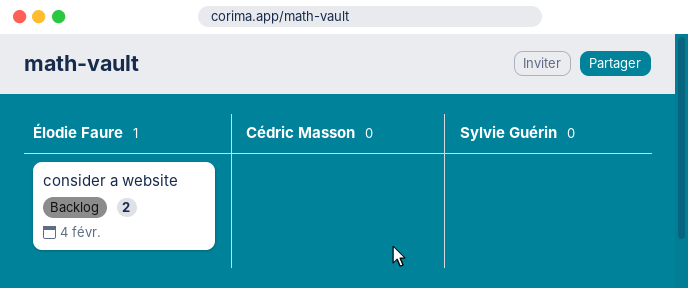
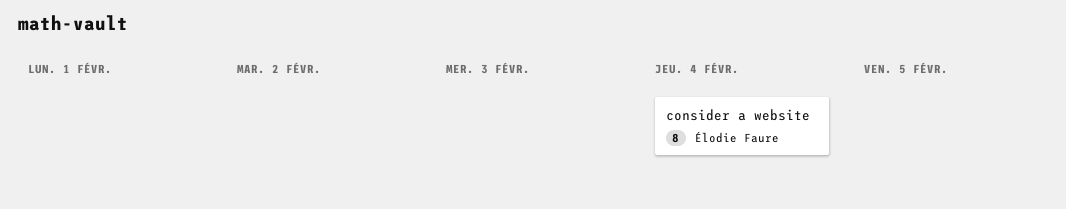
consider a website, estimate: 2 -> 8

